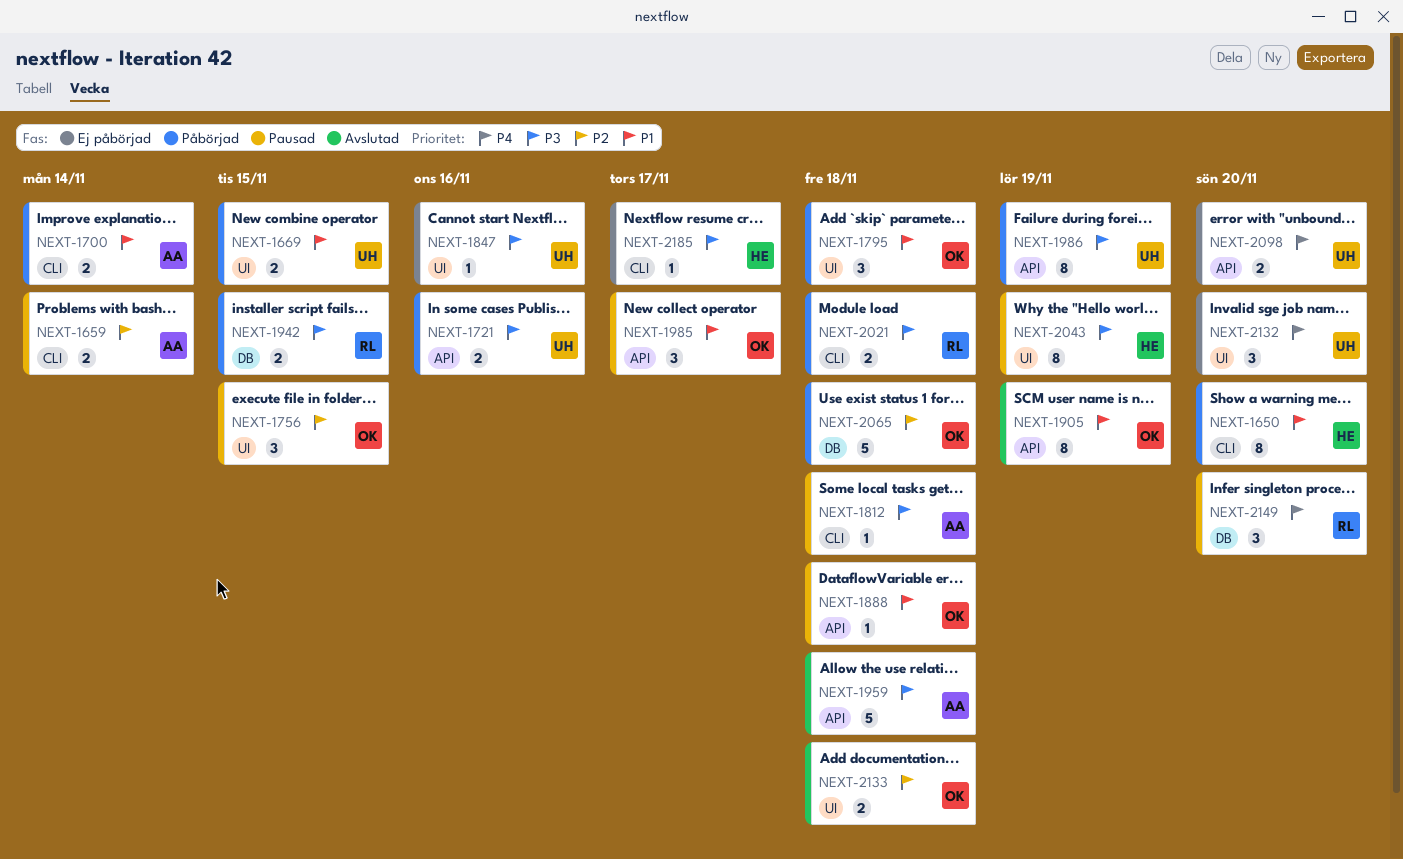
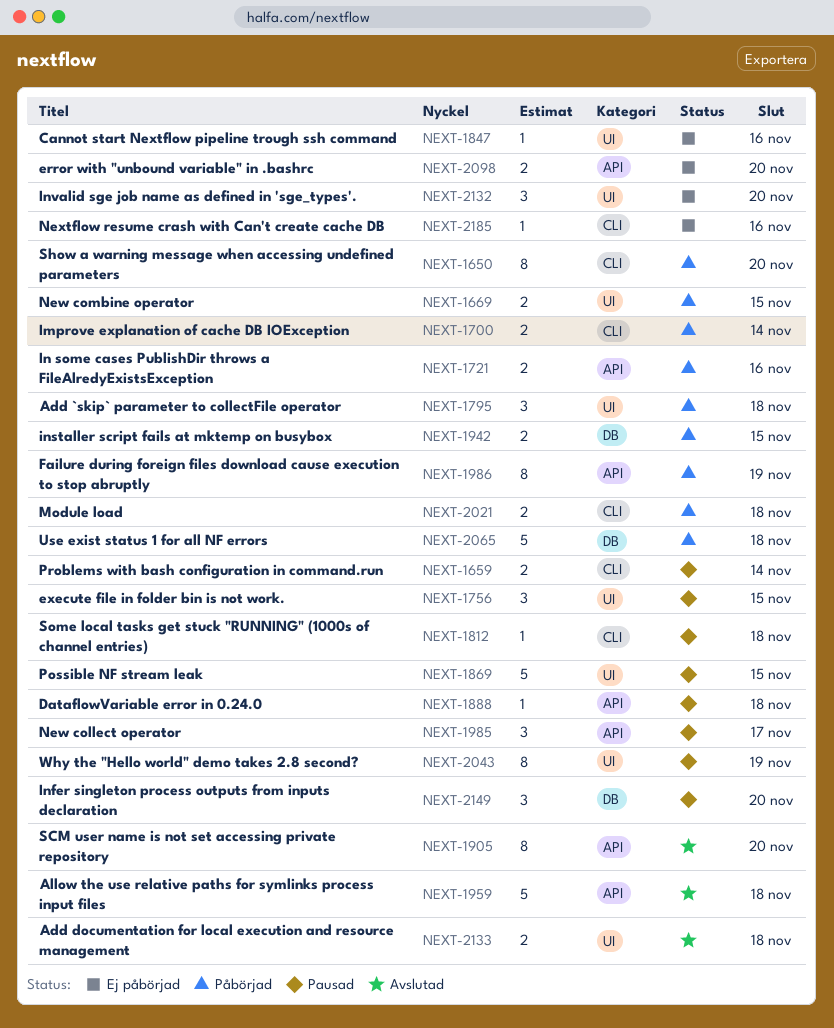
NEXT-1869: none -> present
NEXT-1905, due: Nov 19 -> Nov 20
NEXT-2185, due: Nov 17 -> Nov 16

